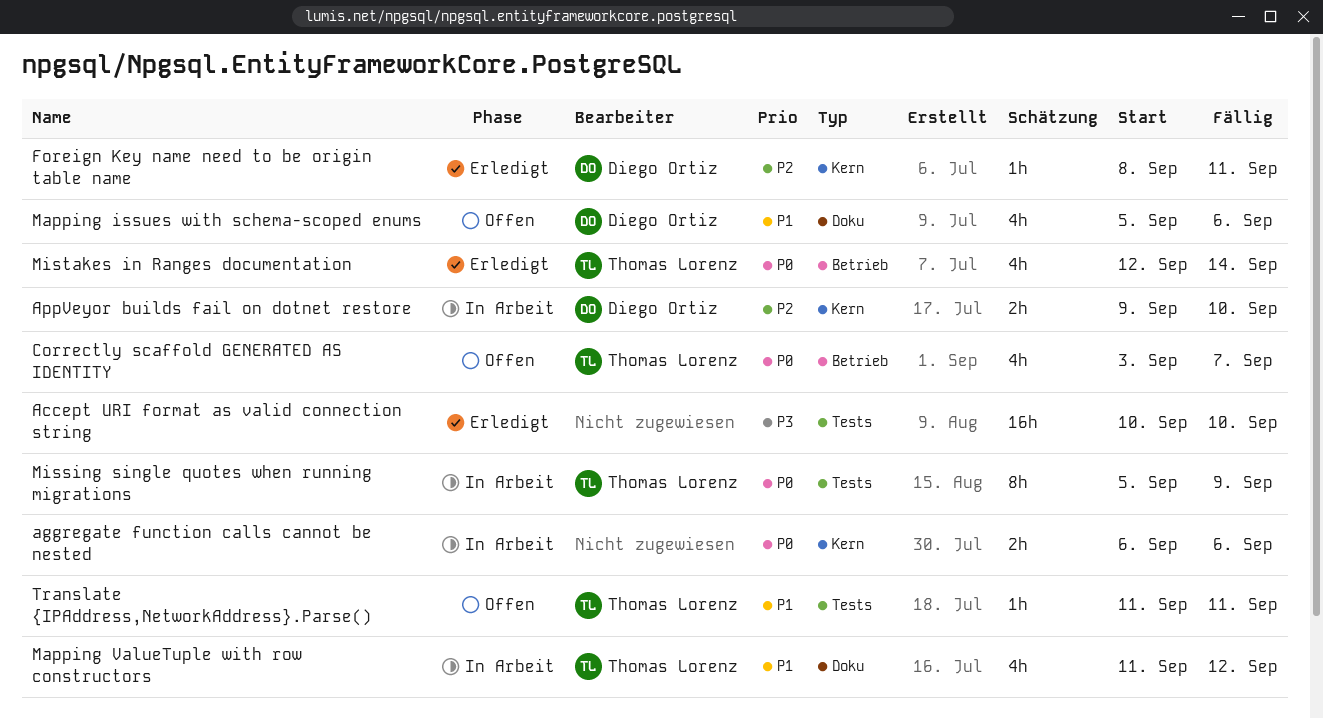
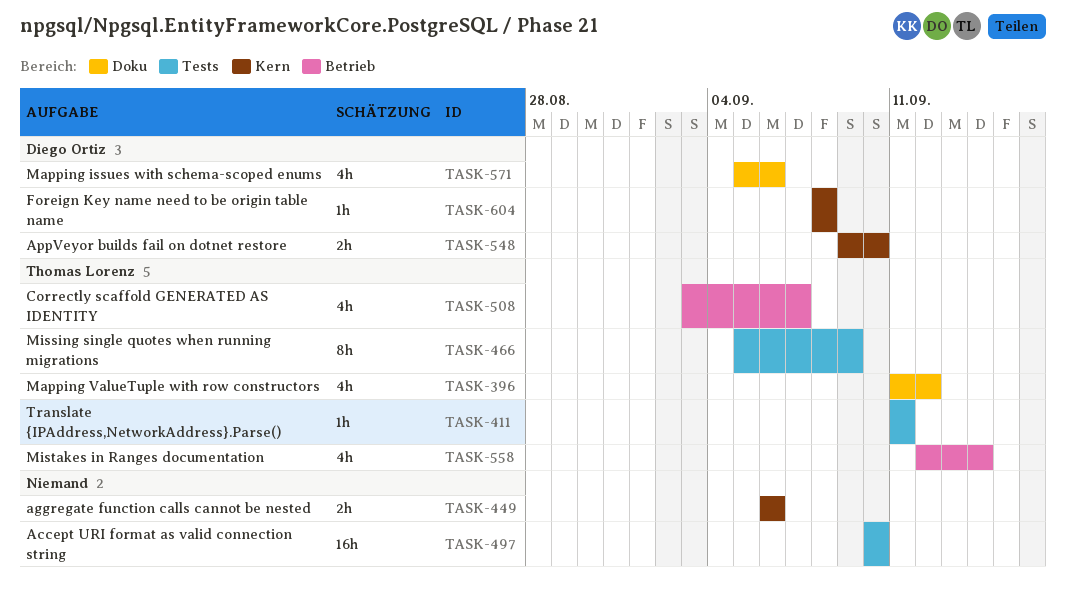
Foreign Key name need to be origin table name, due: Sep 11 -> Sep 8

